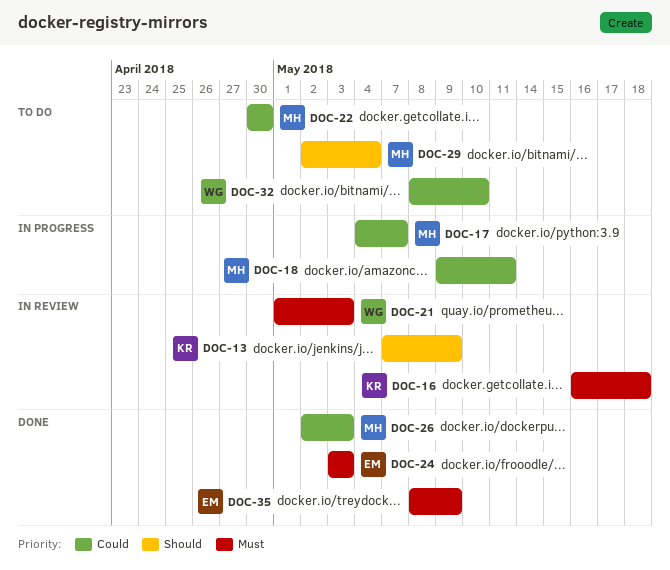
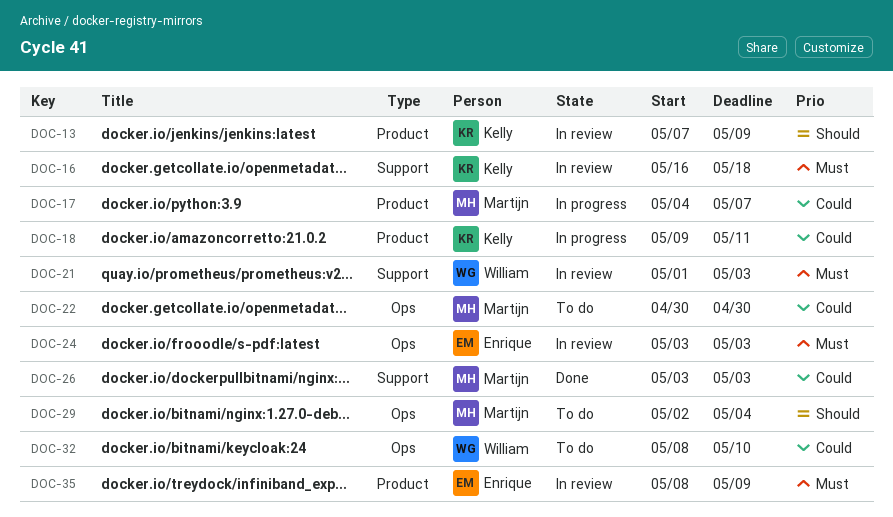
DOC-18, owner: Martijn -> Kelly
DOC-24, status: Done -> In review
DOC-26, start: May 2 -> May 3
DOC-35, status: Done -> In review

